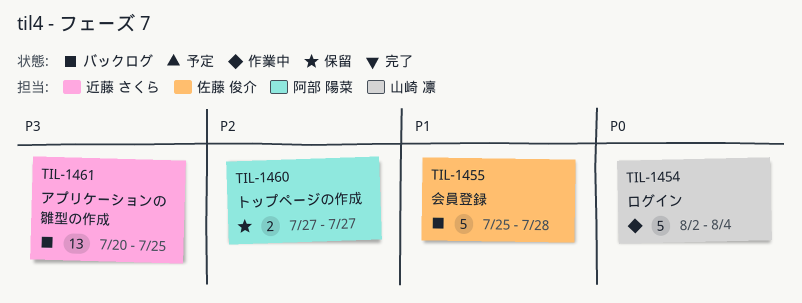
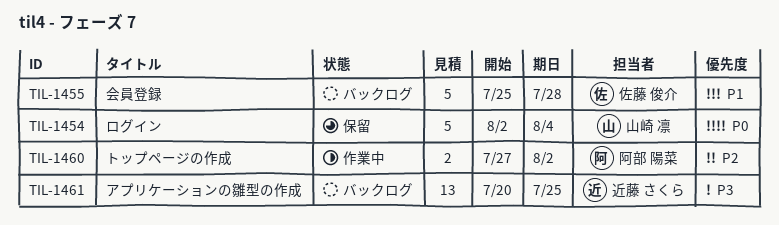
TIL-1454, status: 作業中 -> 保留
TIL-1460, status: 保留 -> 作業中
TIL-1460, due: Jul 27 -> Aug 2

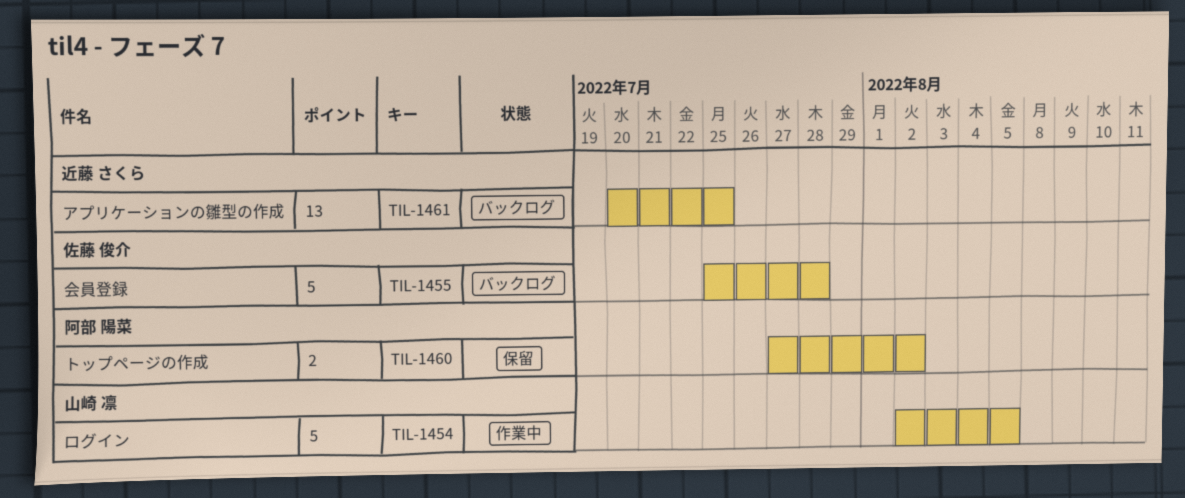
TIL-1454, status: 保留 -> 作業中
TIL-1454, due: Aug 4 -> Aug 5
TIL-1460, status: 作業中 -> 保留

